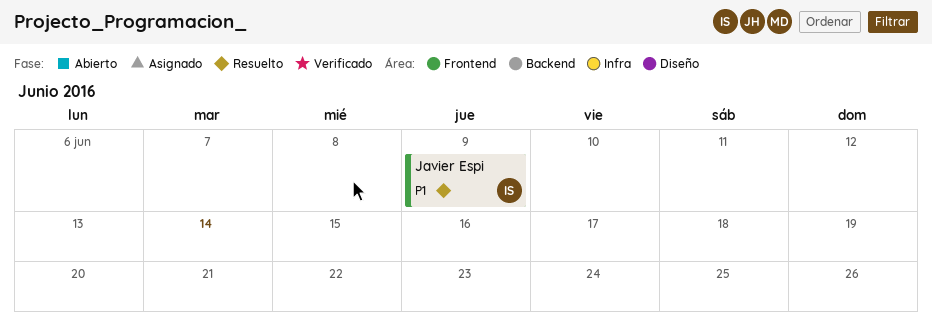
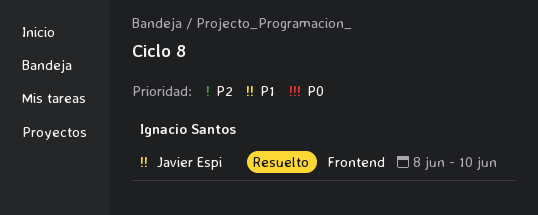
Javier Espi, due: Jun 9 -> Jun 10

